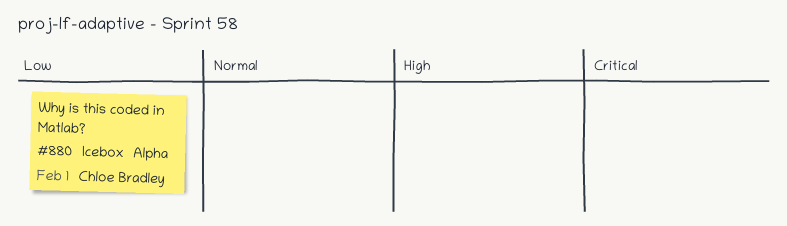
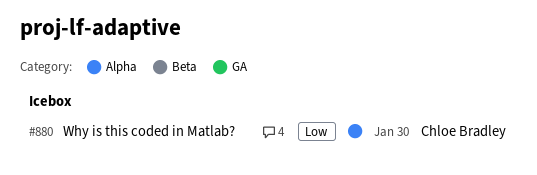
#880, due: Feb 1 -> Jan 30

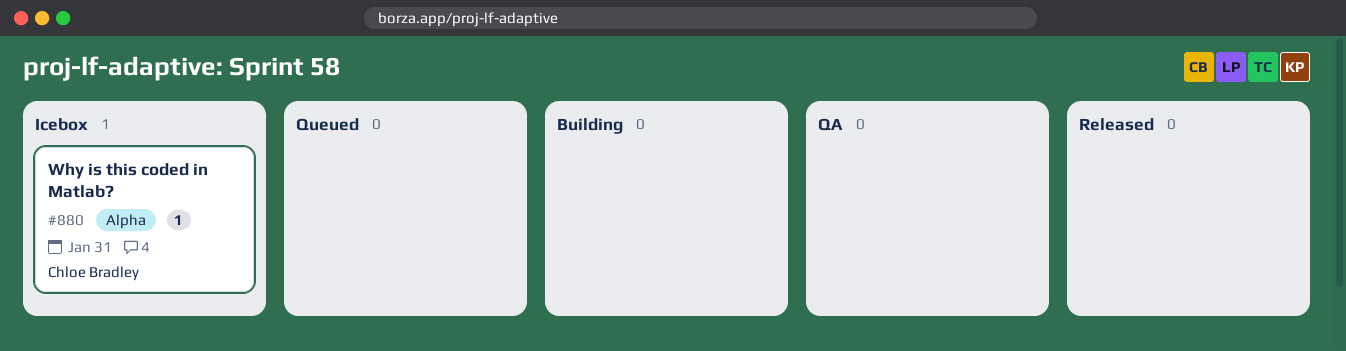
#880, due: Jan 30 -> Jan 31

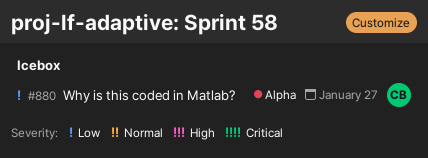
#880, due: Jan 31 -> Jan 27

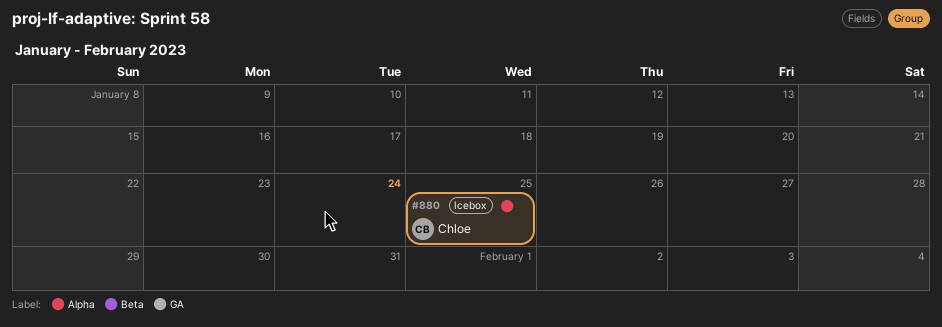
#880, due: Jan 27 -> Jan 25

